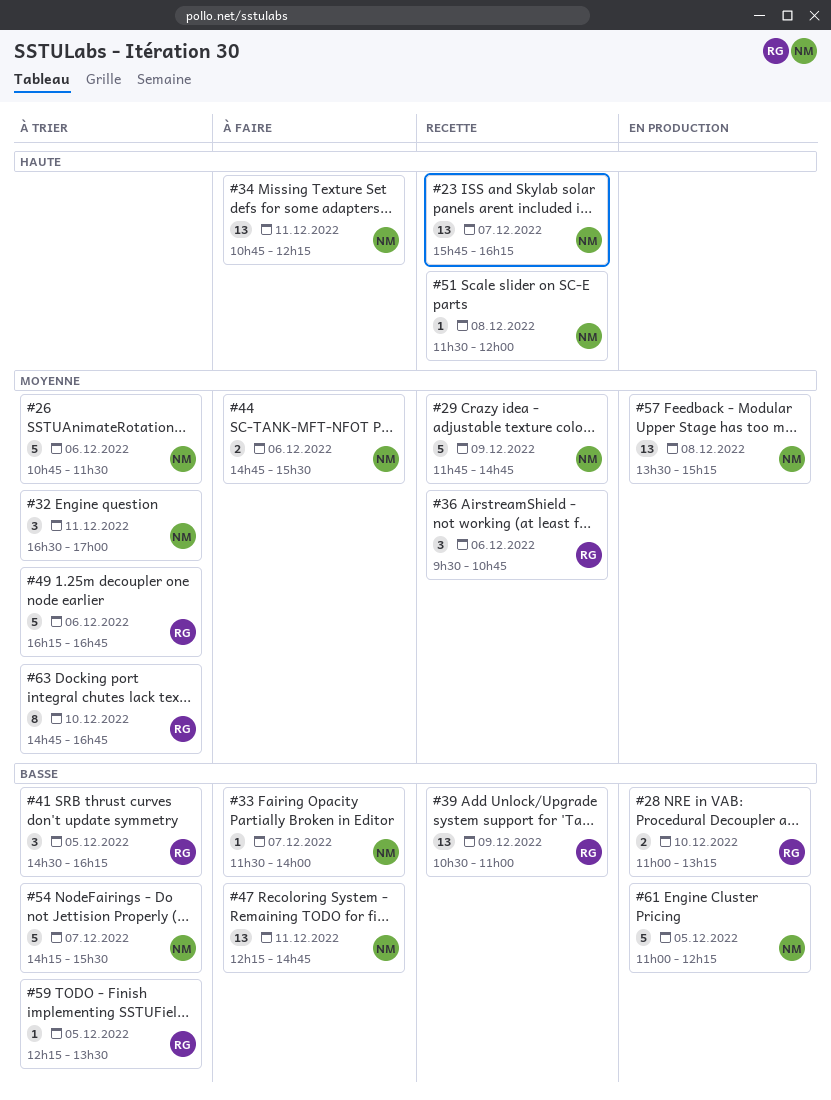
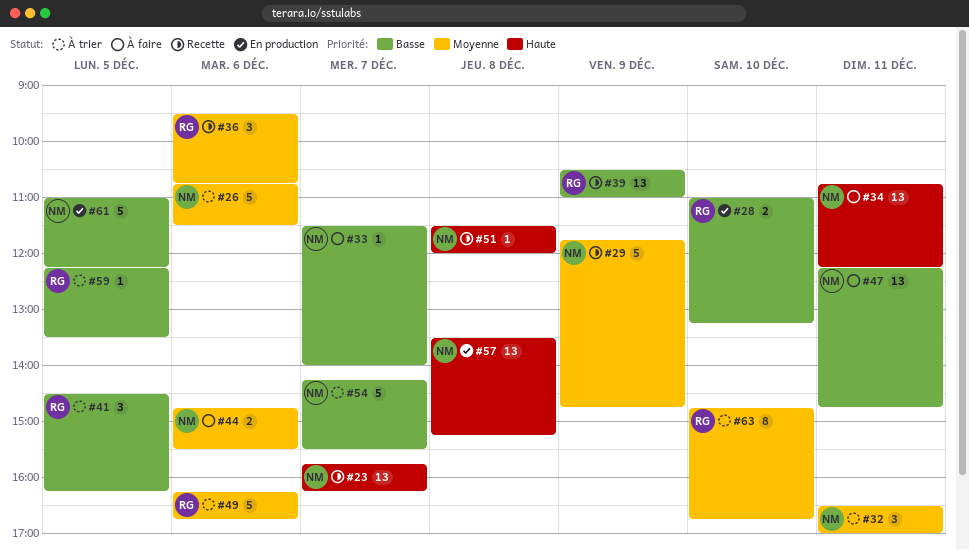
#57, priority: Moyenne -> Haute

